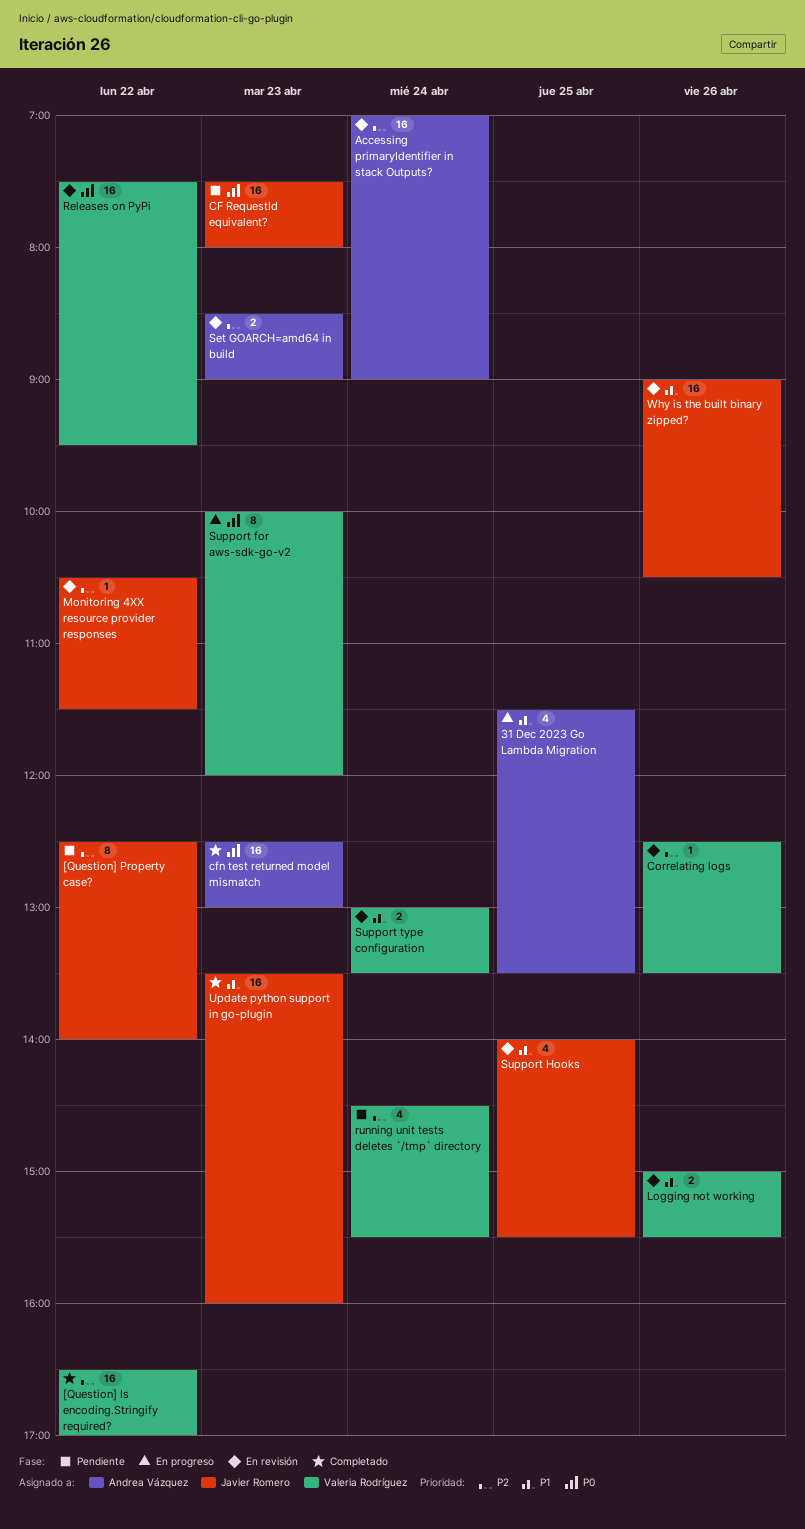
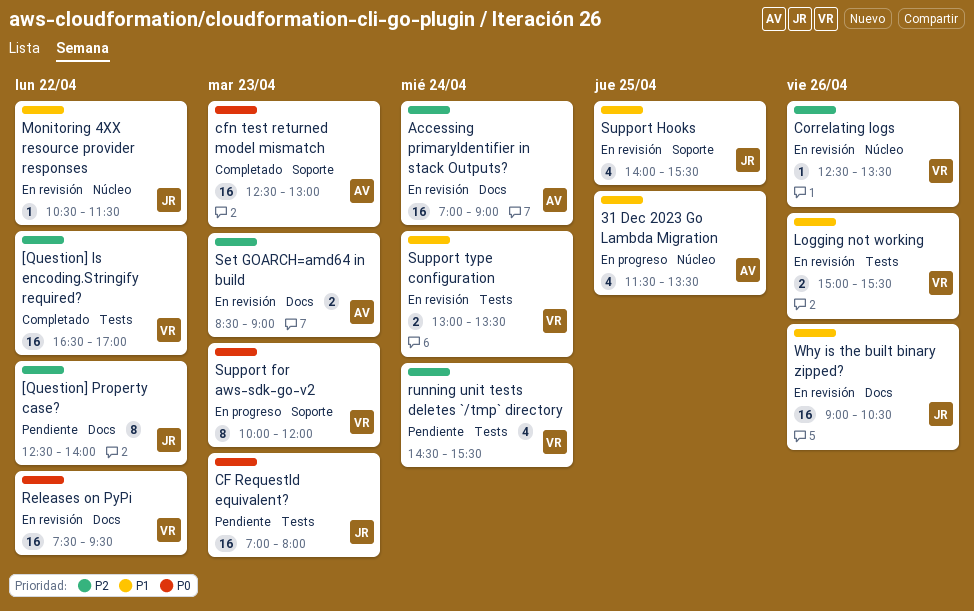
CF RequestId equivalent?, begins: 07:30 -> 07:00
Monitoring 4XX resource provider responses, priority: P2 -> P1
Update python support in go-plugin: present -> none

